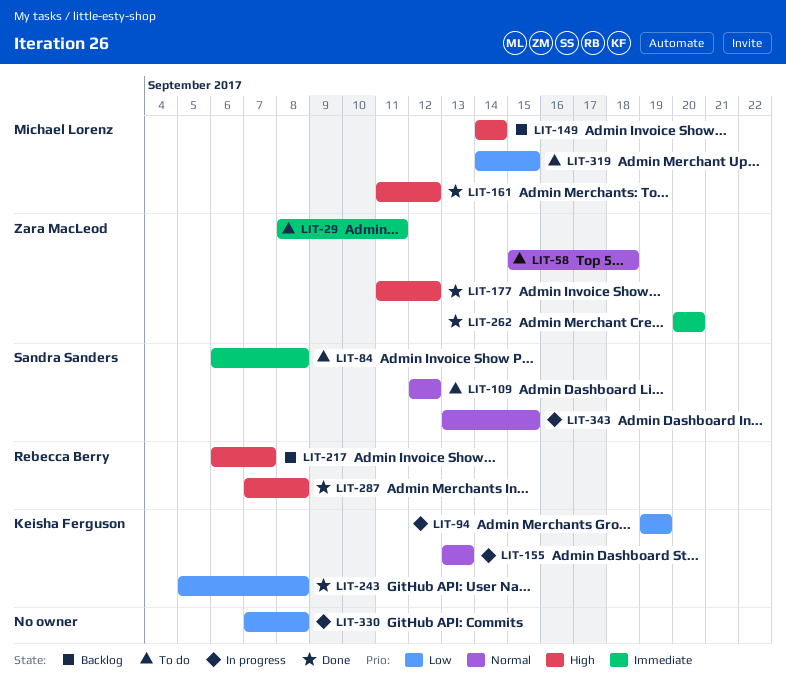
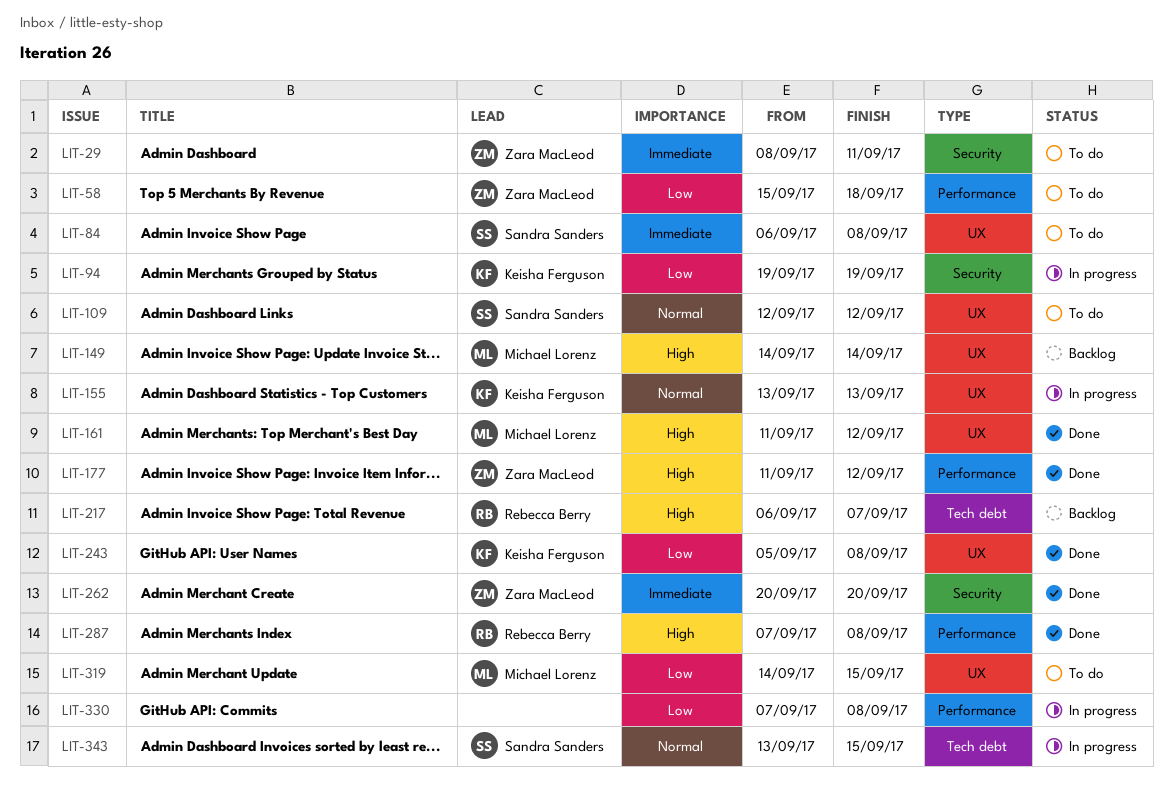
LIT-58, priority: Normal -> Low

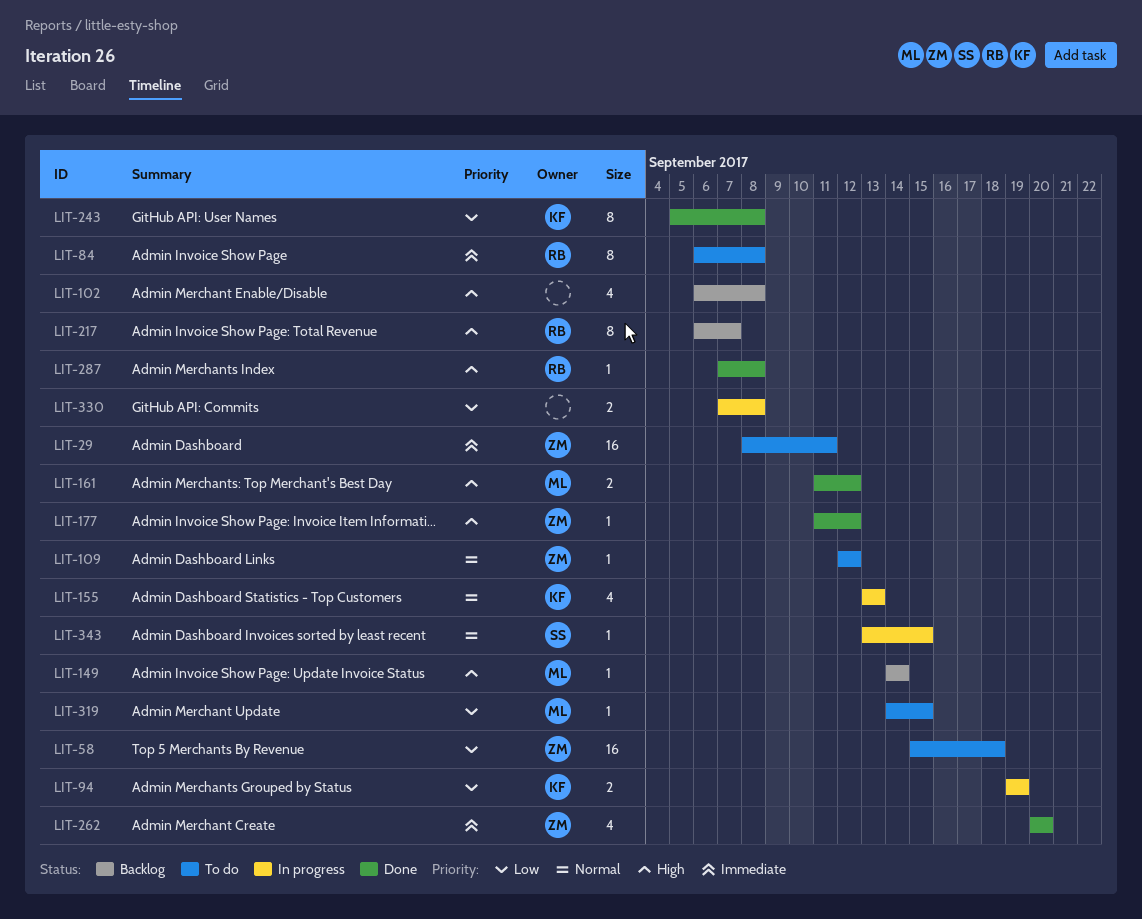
LIT-84, owner: Sandra Sanders -> Rebecca Berry
LIT-102: none -> present
LIT-109, owner: Sandra Sanders -> Zara MacLeod

